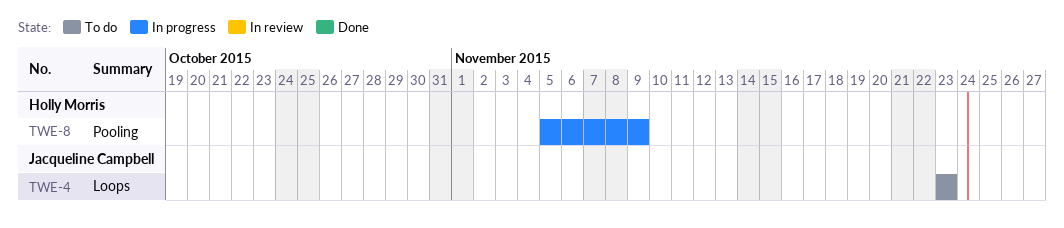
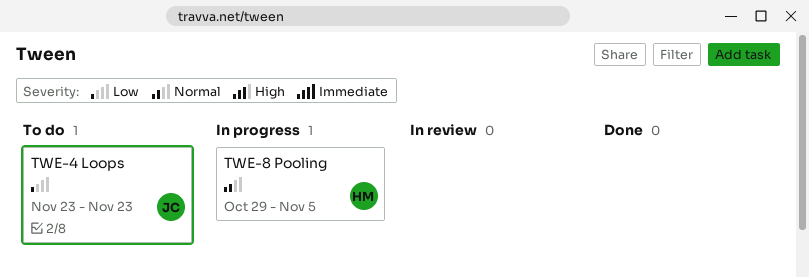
TWE-8, start: Nov 5 -> Oct 29
TWE-8, due: Nov 9 -> Nov 5

